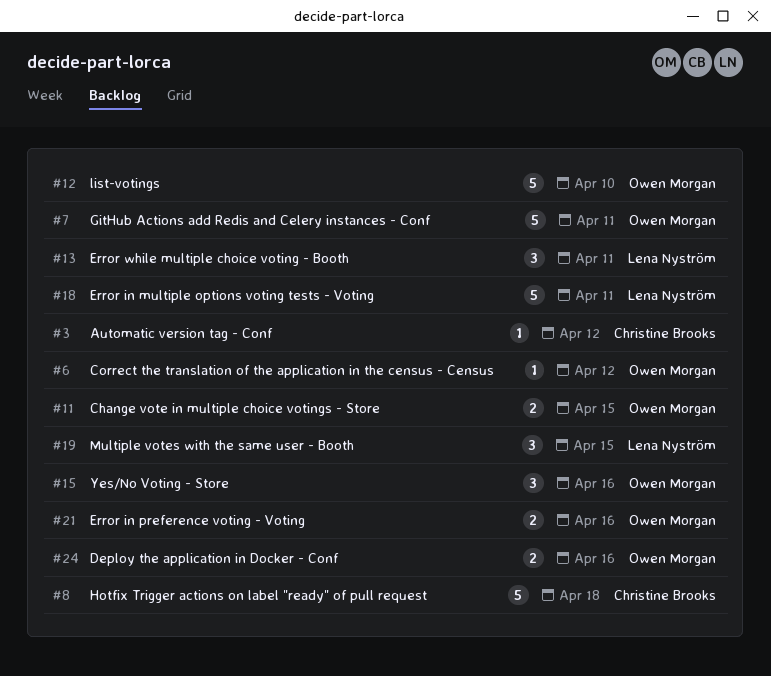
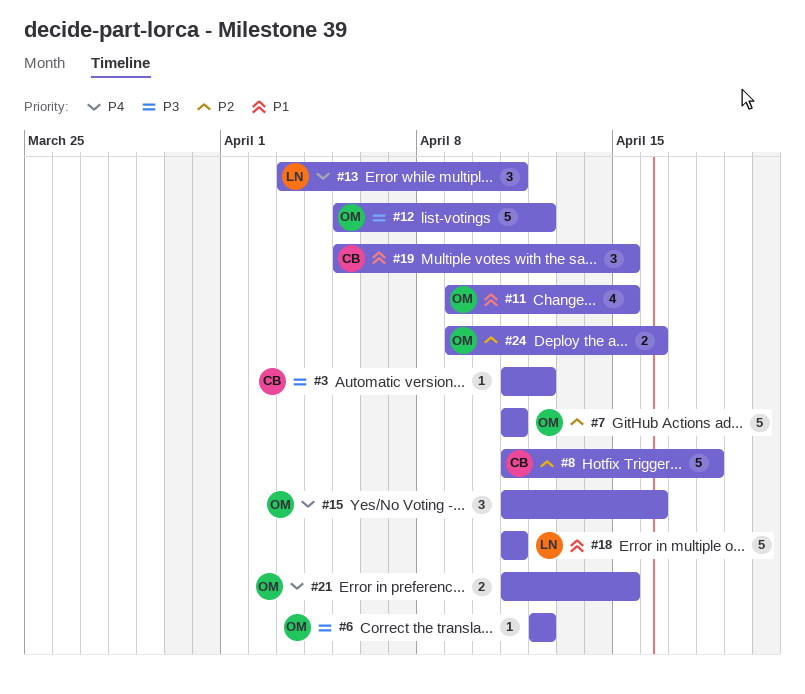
#11, estimate: 2 -> 4
#12, due: Apr 10 -> Apr 12
#19, owner: Lena Nyström -> Christine Brooks
#21, due: Apr 16 -> Apr 15

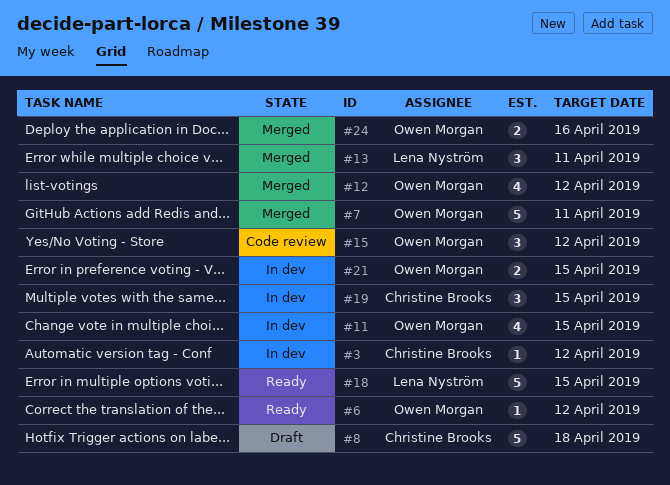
#12, estimate: 5 -> 4
#15, due: Apr 16 -> Apr 12
#18, due: Apr 11 -> Apr 15

